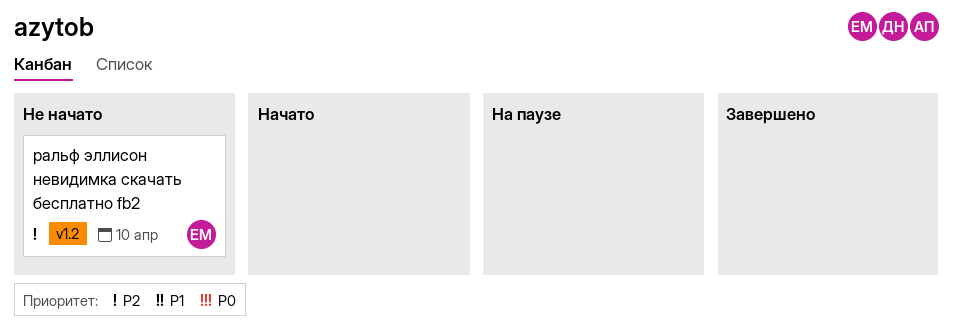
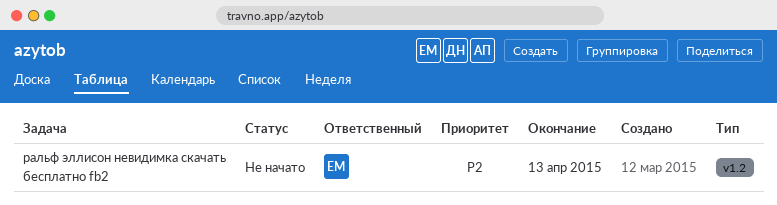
ральф эллисон невидимка скачать бесплатно fb2, due: Apr 10 -> Apr 13

